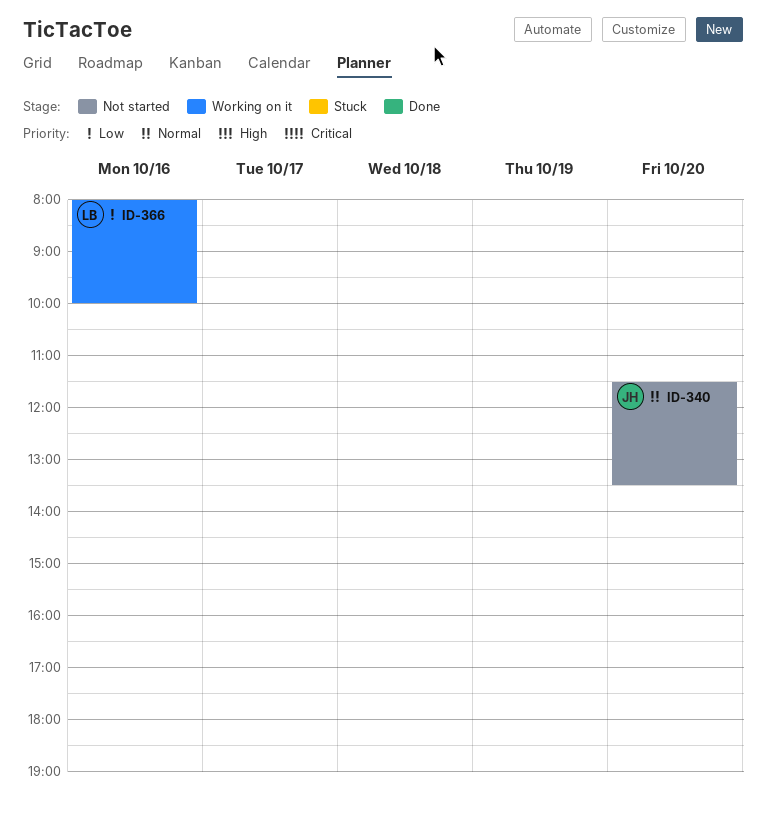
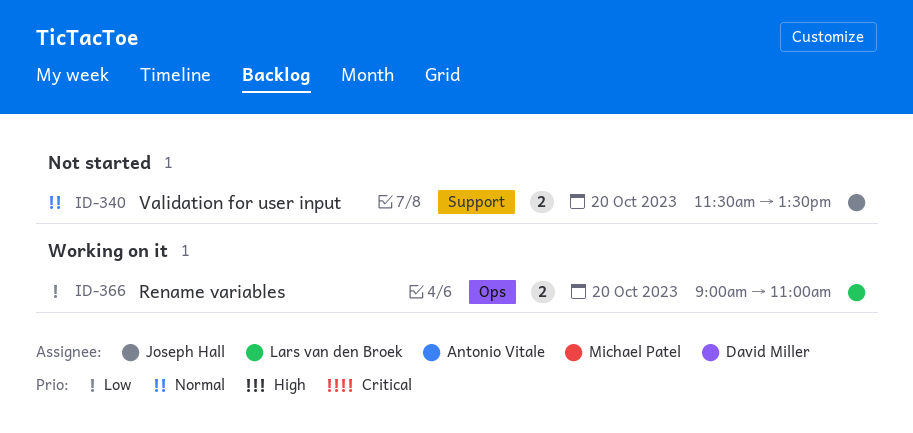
ID-366, day: Oct 16 -> Oct 20
ID-366, begins: 08:00 -> 09:00
ID-366, ends: 10:00 -> 11:00

